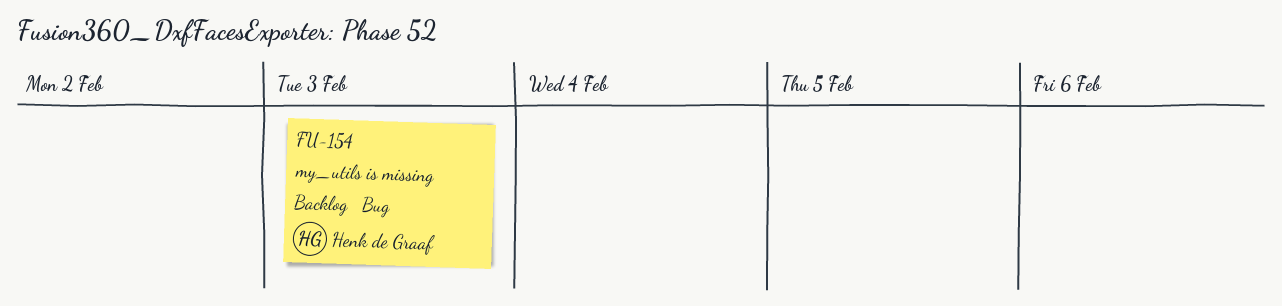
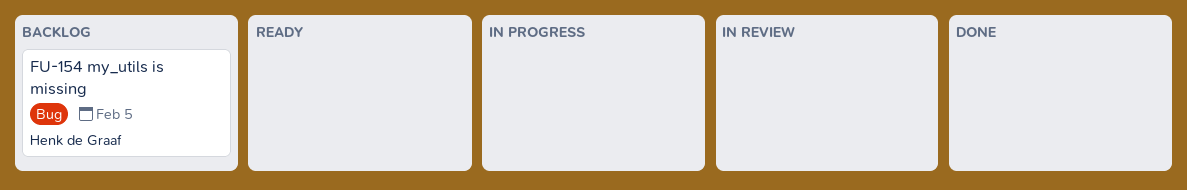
FU-154, due: Feb 3 -> Feb 5

